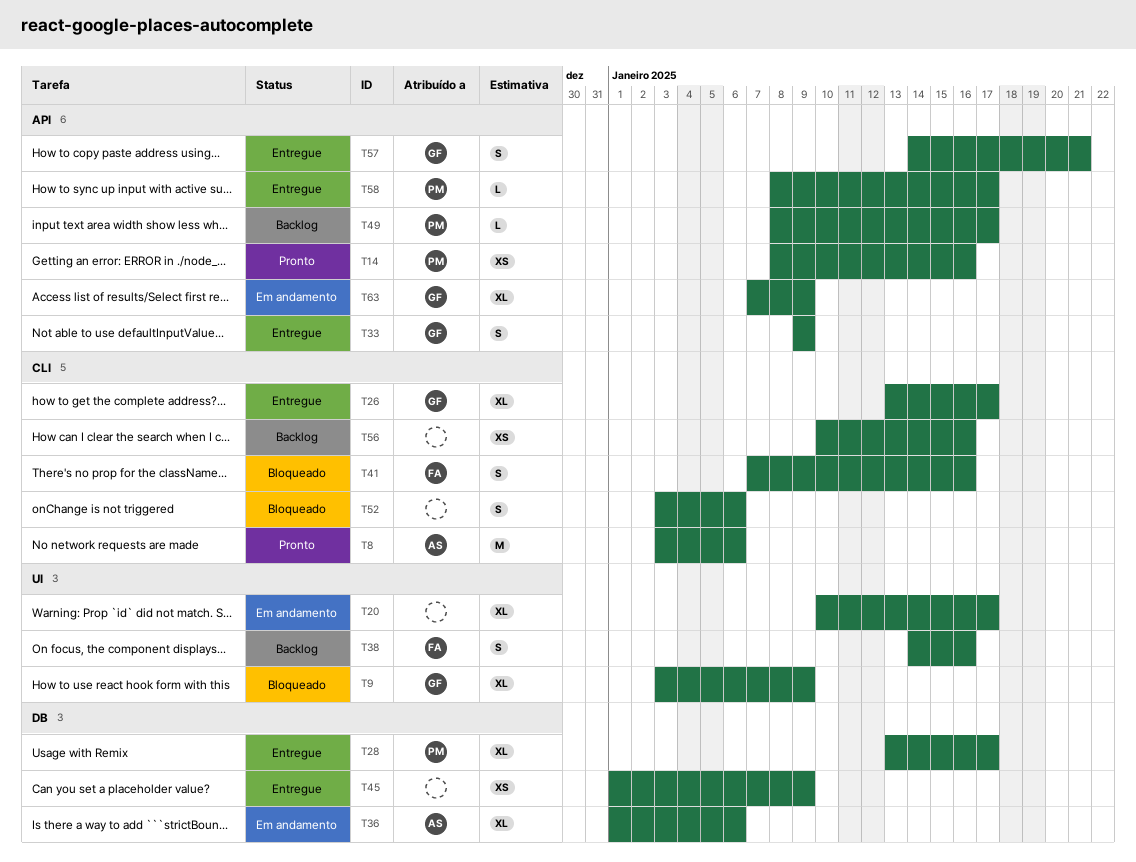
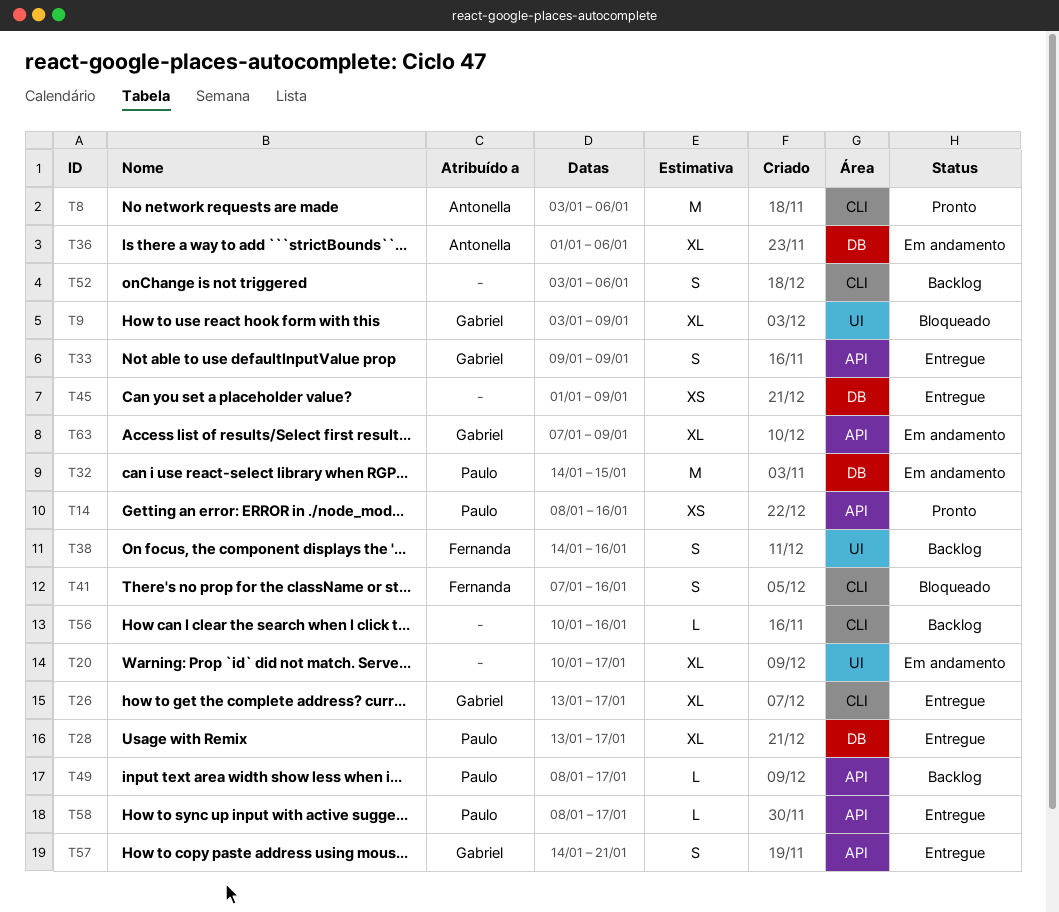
T32: none -> present
T52, status: Bloqueado -> Backlog
T56, estimate: XS -> L

